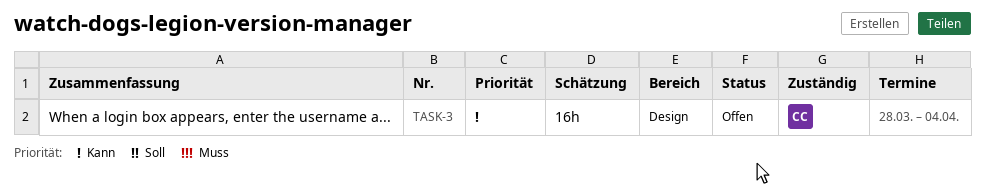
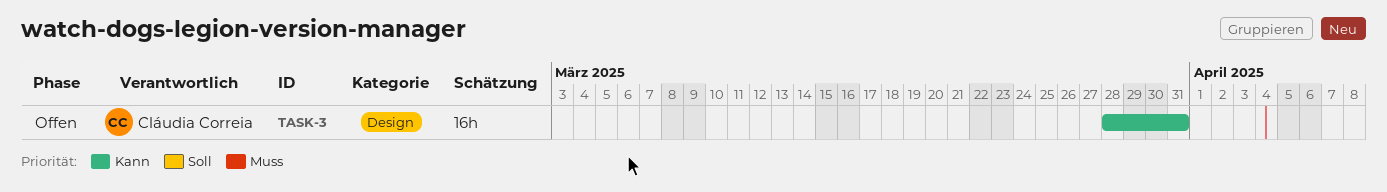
TASK-3, due: Apr 4 -> Mar 31

